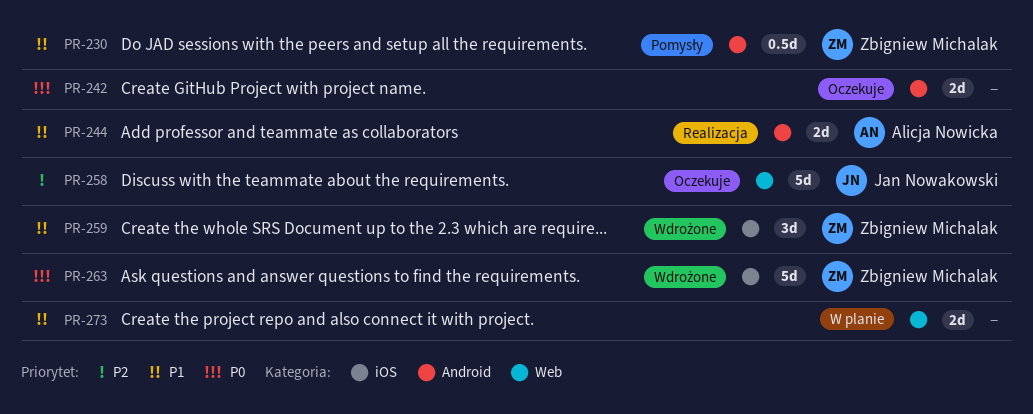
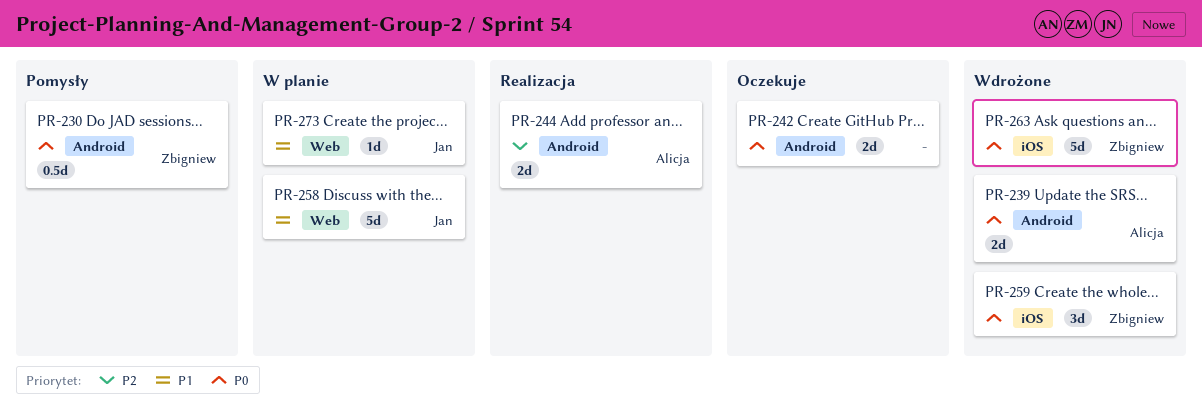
PR-230, priority: P1 -> P0
PR-239: none -> present
PR-244, priority: P1 -> P2
PR-258, status: Oczekuje -> W planie
PR-258, priority: P2 -> P1
PR-259, priority: P1 -> P0
PR-273, owner: none -> Jan Nowakowski
PR-273, estimate: 2d -> 1d

